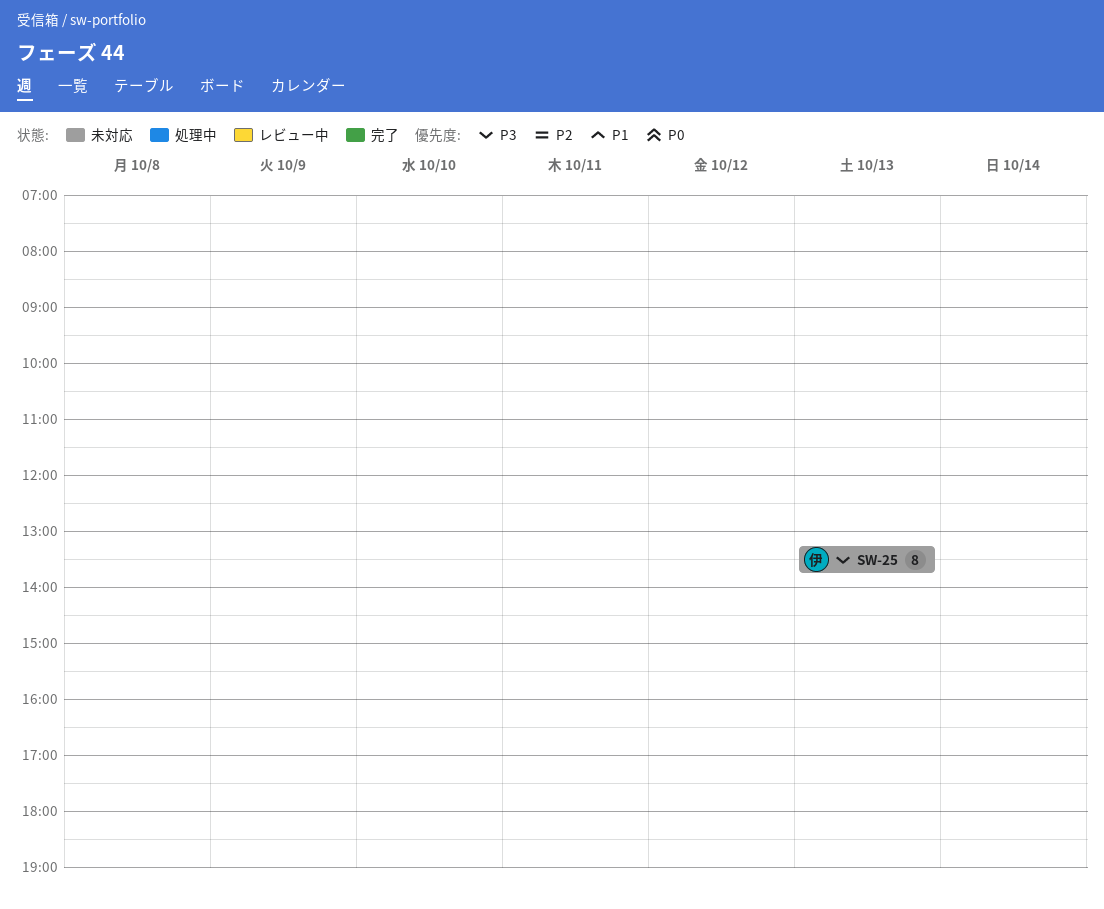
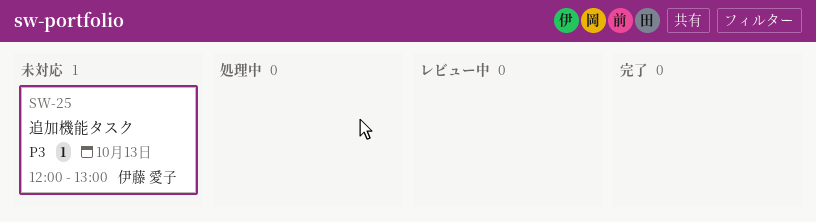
SW-25, estimate: 8 -> 1
SW-25, begins: 13:15 -> 12:00
SW-25, ends: 13:45 -> 13:00

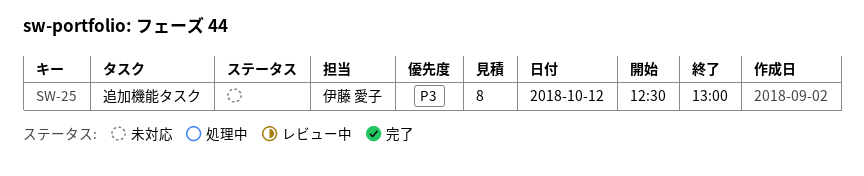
SW-25, estimate: 1 -> 8
SW-25, day: Oct 13 -> Oct 12
SW-25, begins: 12:00 -> 12:30

